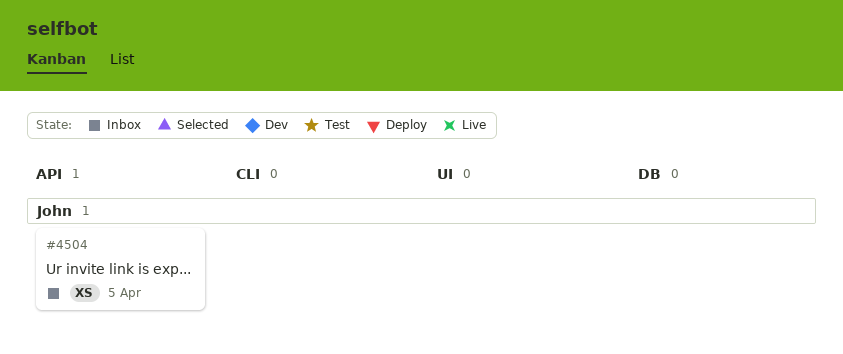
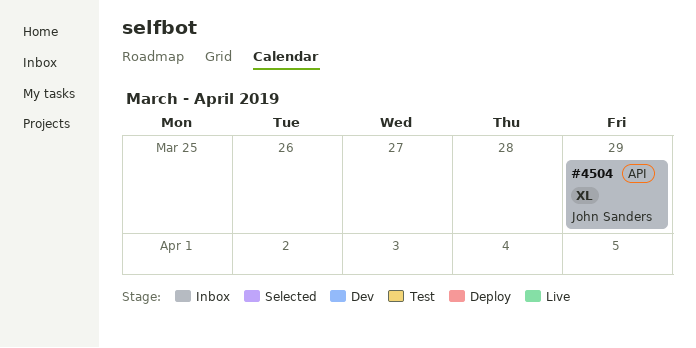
#4504, estimate: XS -> XL
#4504, due: Apr 5 -> Mar 29

